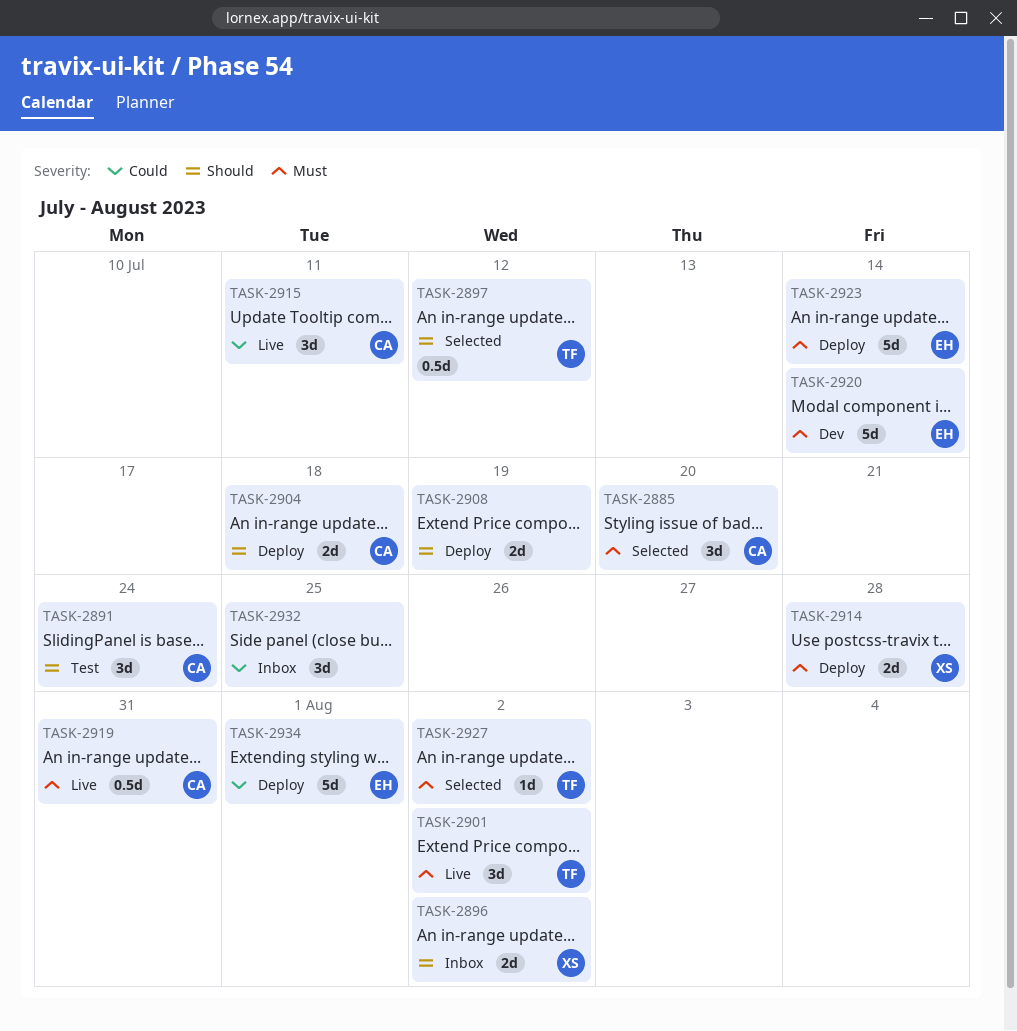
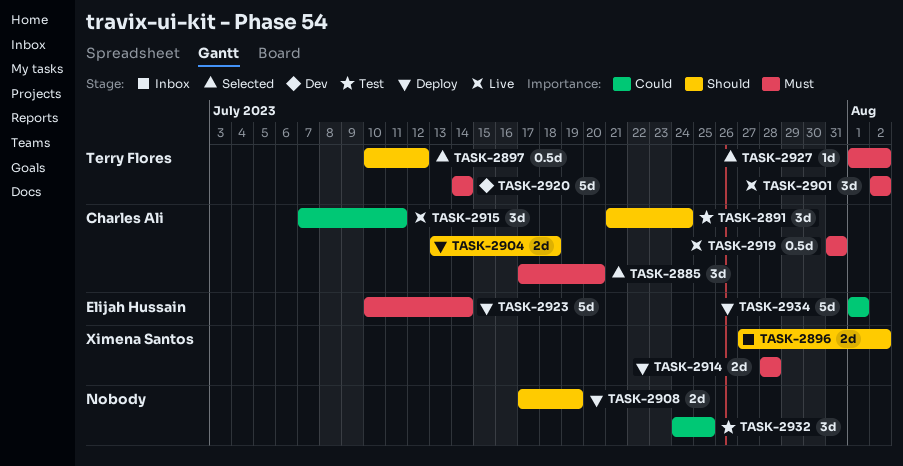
TASK-2920, owner: Elijah Hussain -> Terry Flores
TASK-2932, status: Inbox -> Test

